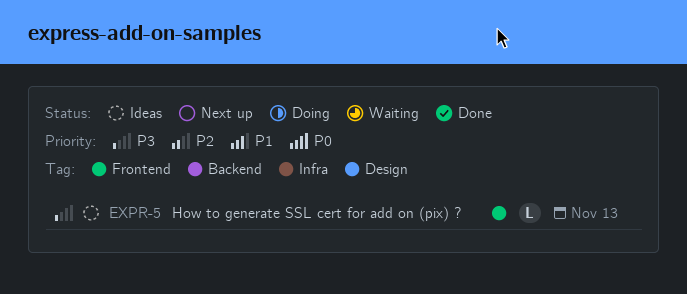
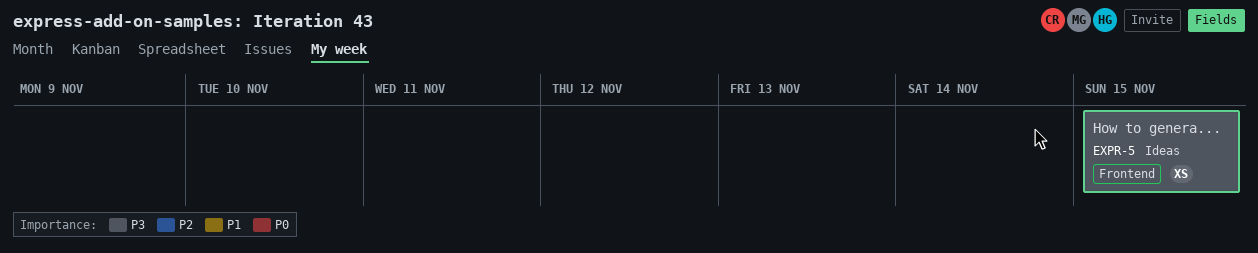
EXPR-5, estimate: L -> XS
EXPR-5, due: Nov 13 -> Nov 15

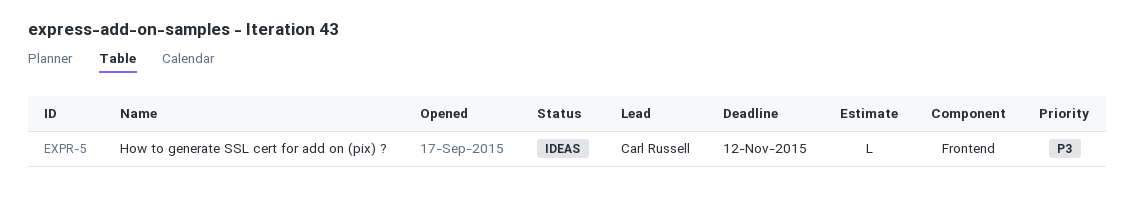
EXPR-5, estimate: XS -> L
EXPR-5, due: Nov 15 -> Nov 12

